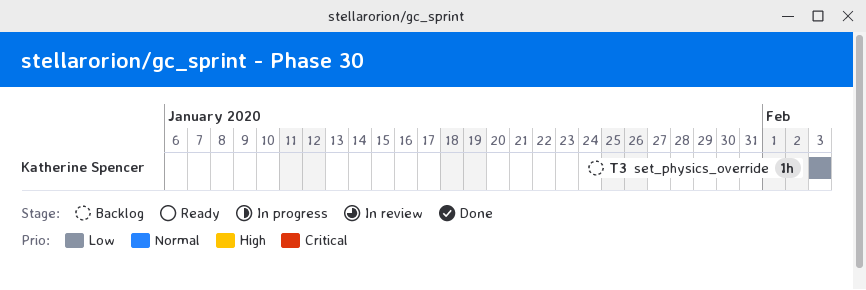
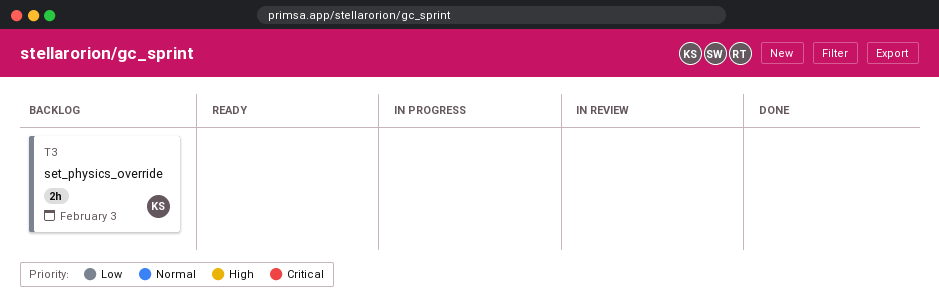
T3, estimate: 1h -> 2h

